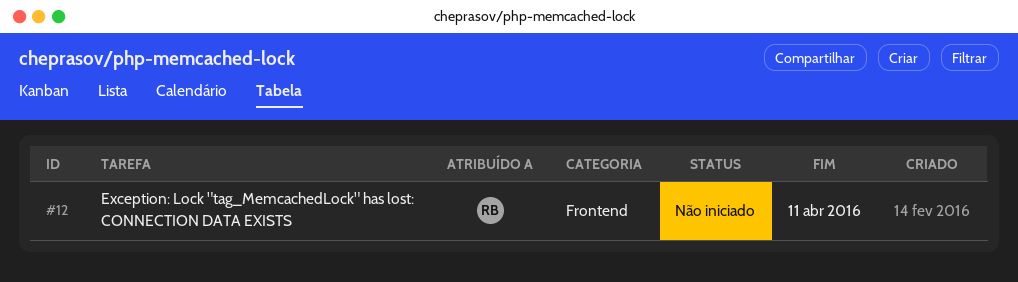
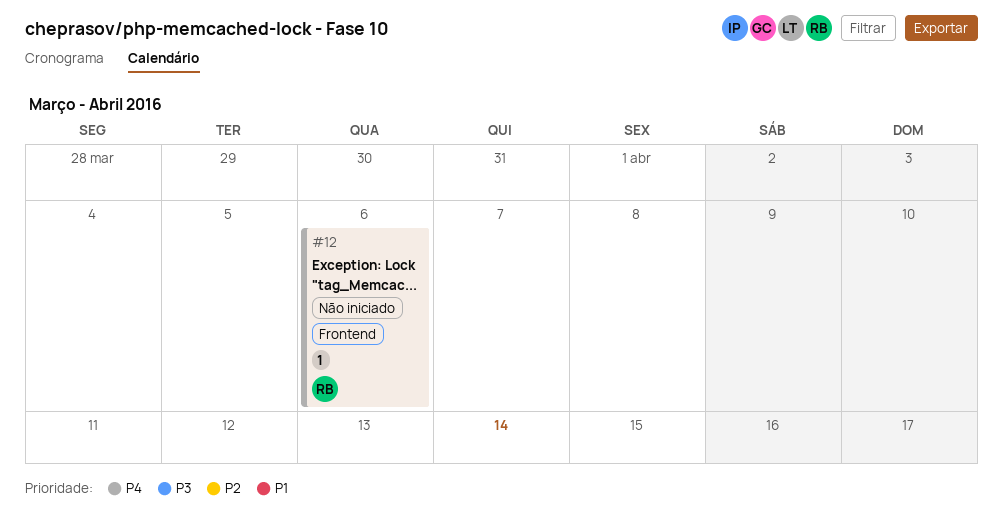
#12, due: Apr 11 -> Apr 6

